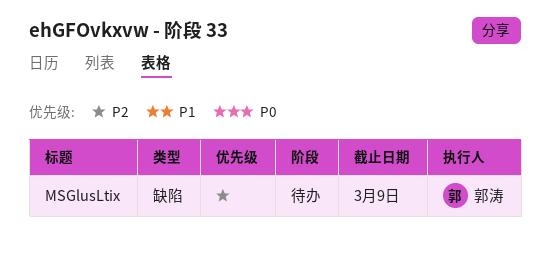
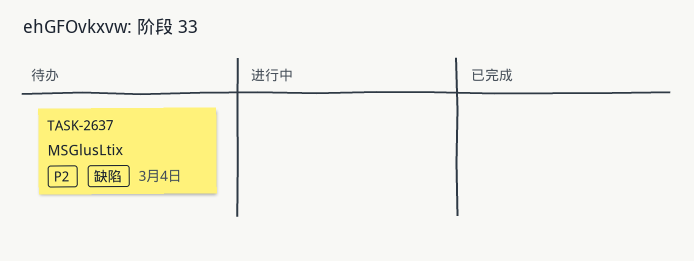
MSGlusLtix, due: Mar 9 -> Mar 4

